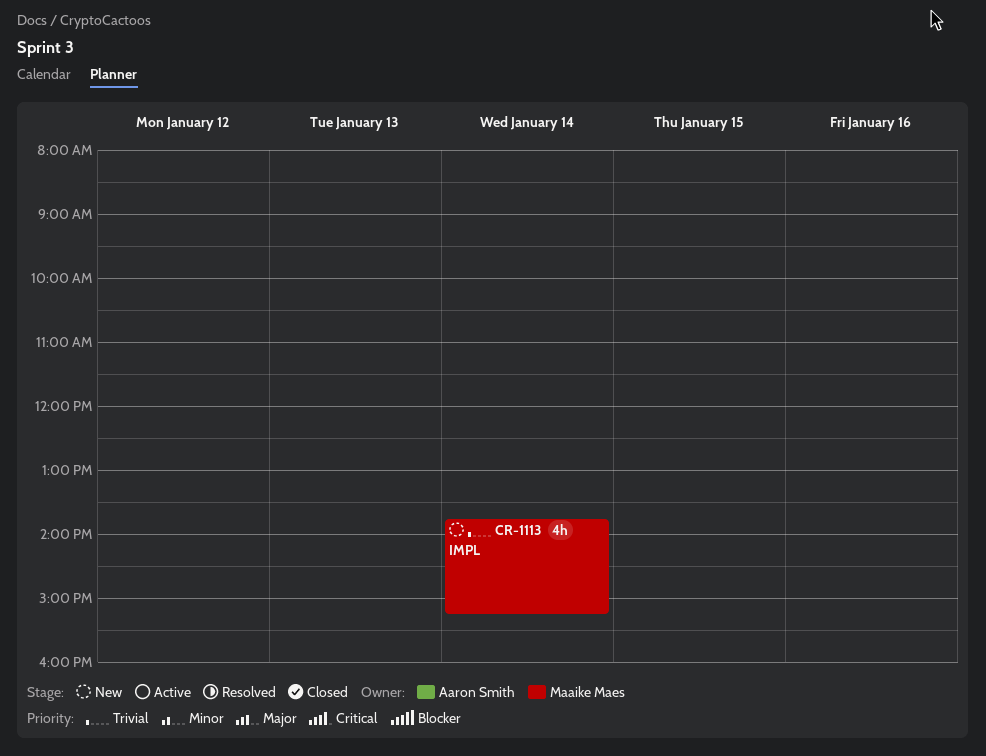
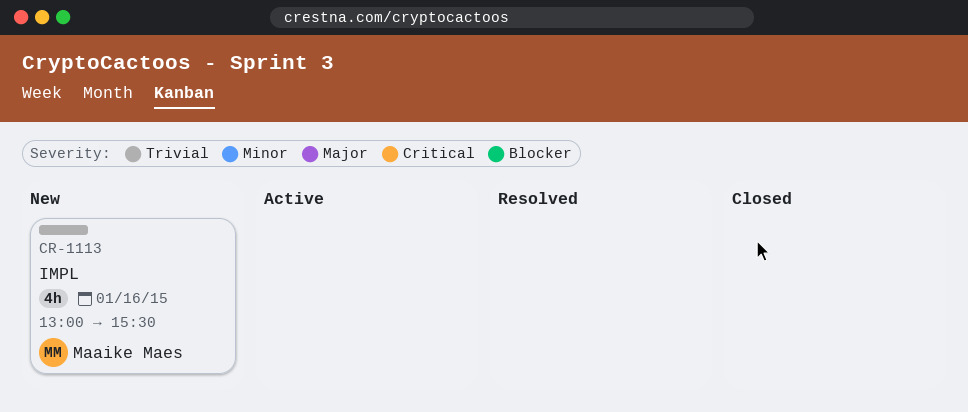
CR-1113, day: Jan 14 -> Jan 16
CR-1113, begins: 13:45 -> 13:00
CR-1113, ends: 15:15 -> 15:30

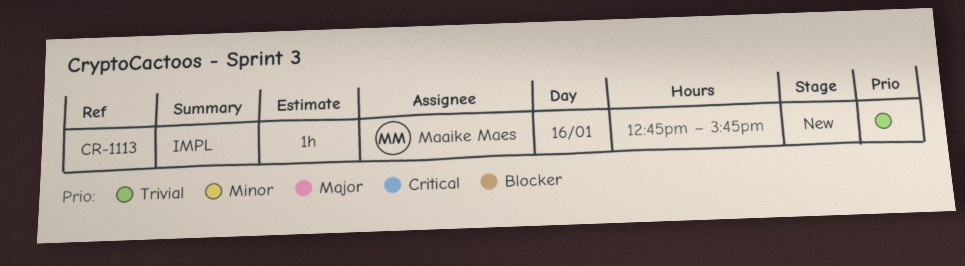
CR-1113, estimate: 4h -> 1h
CR-1113, begins: 13:00 -> 12:45
CR-1113, ends: 15:30 -> 15:45

